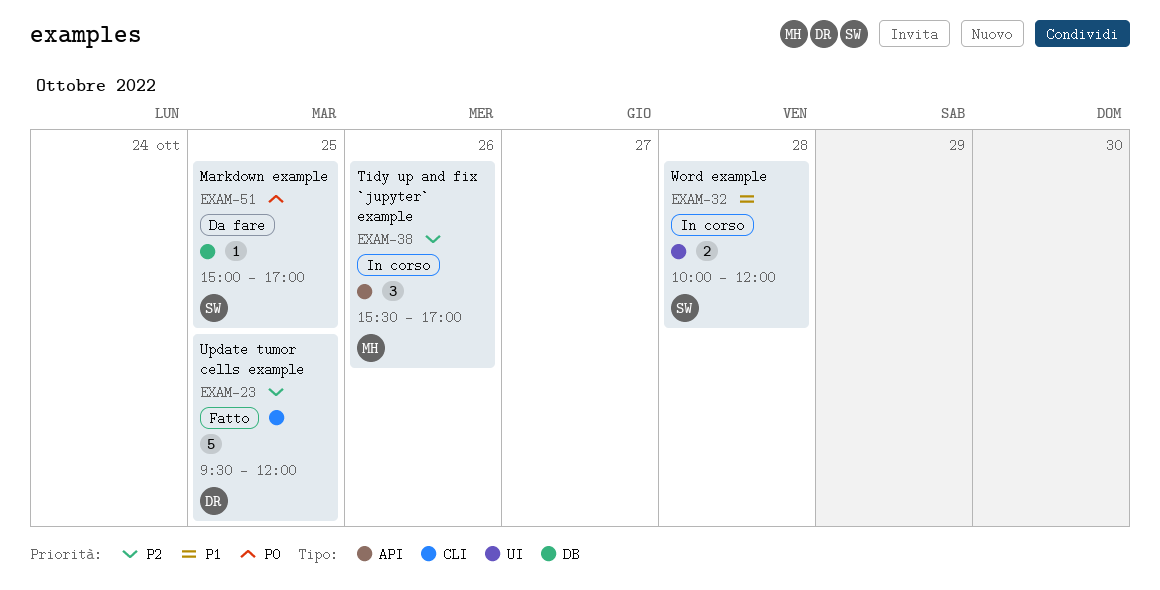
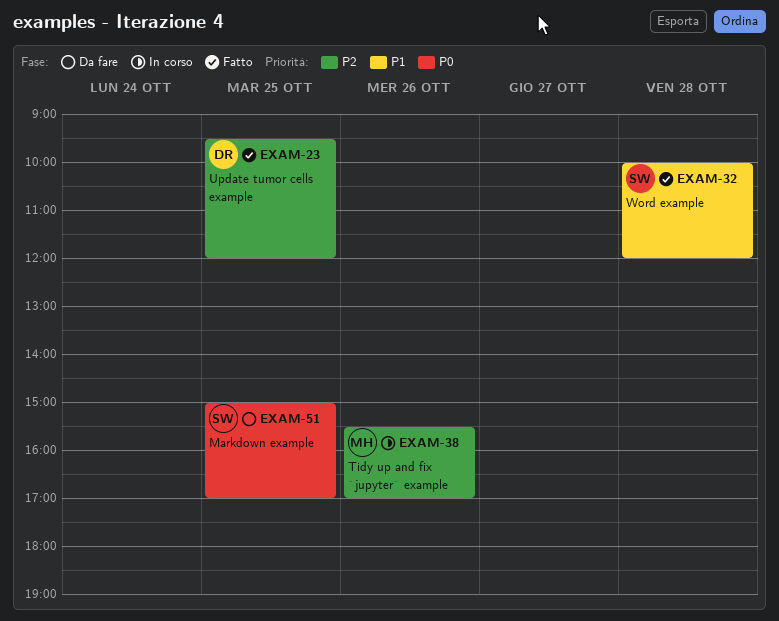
EXAM-32, status: In corso -> Fatto

